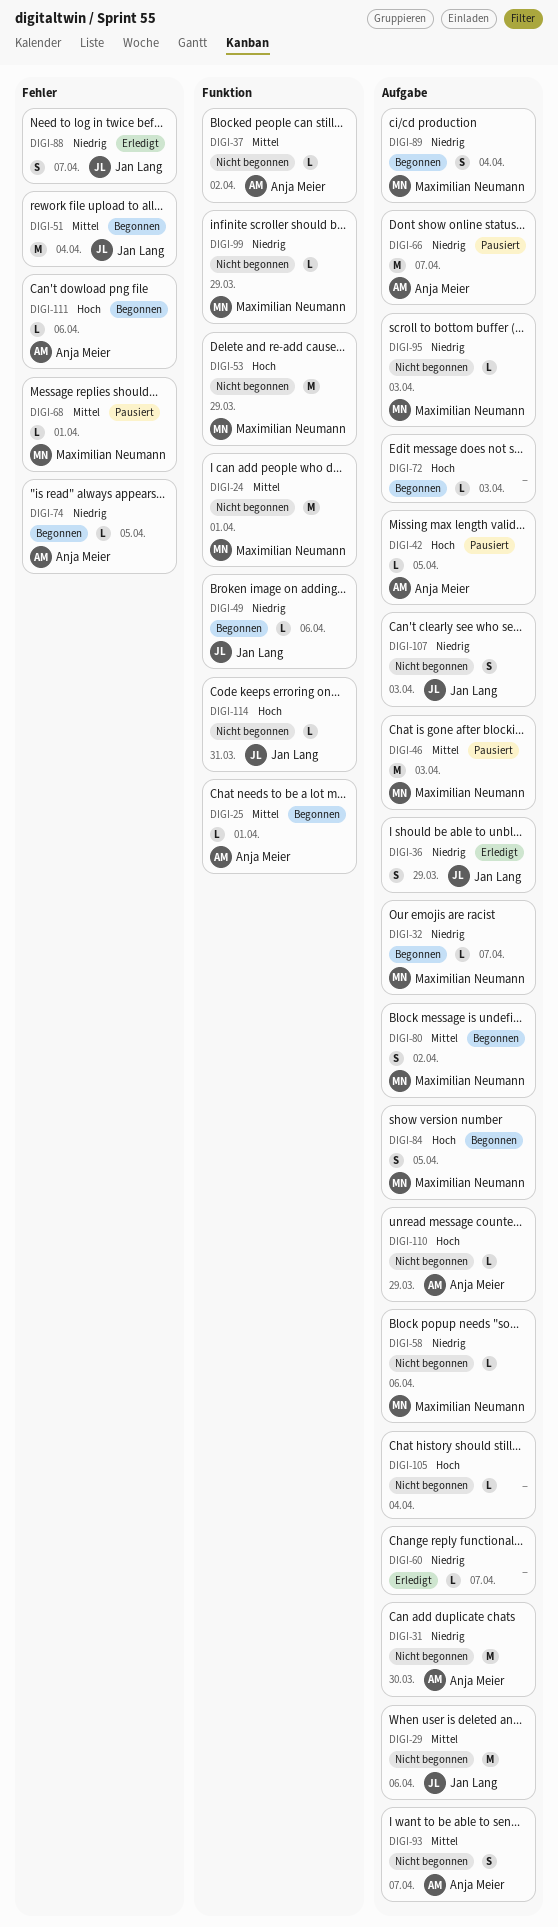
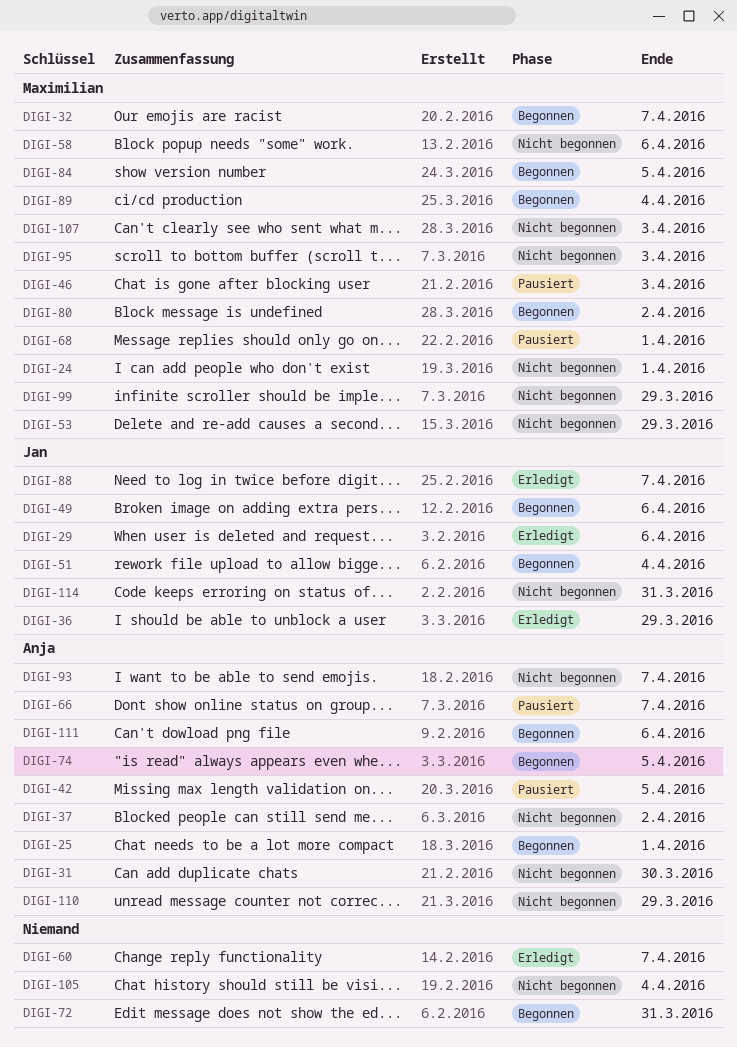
DIGI-29, status: Nicht begonnen -> Erledigt
DIGI-72, due: Apr 3 -> Mar 31
DIGI-107, owner: Jan Lang -> Maximilian Neumann

